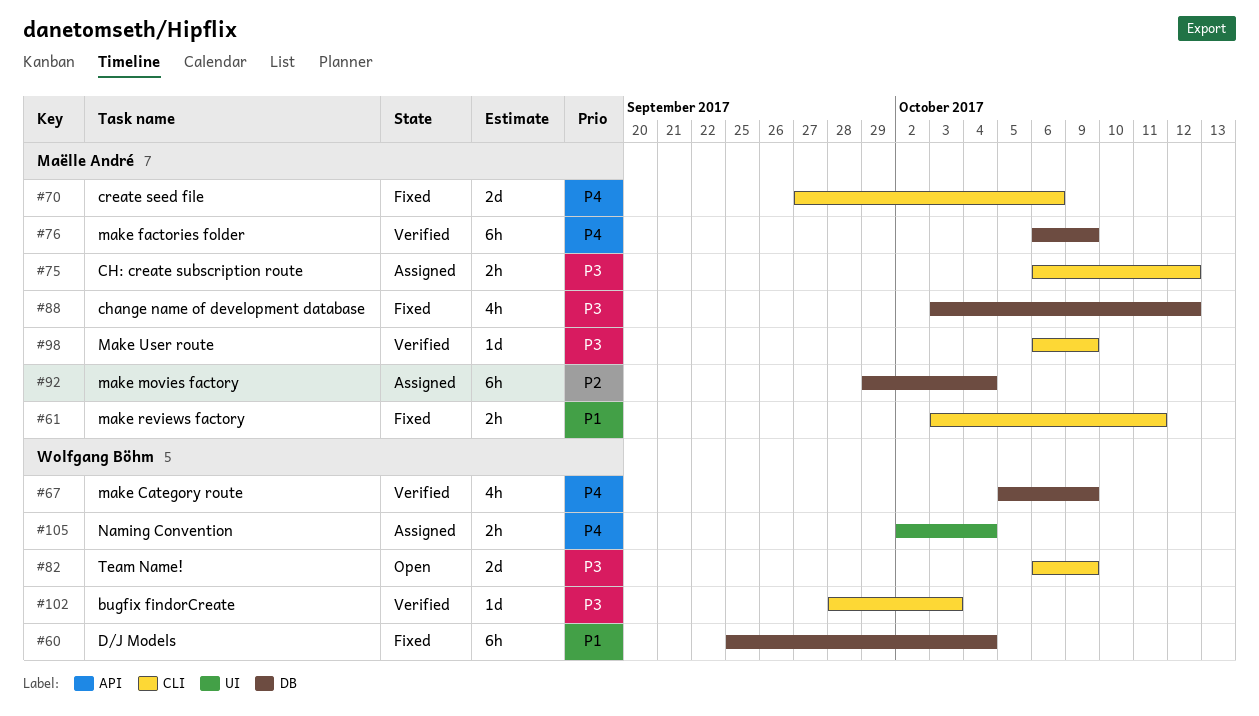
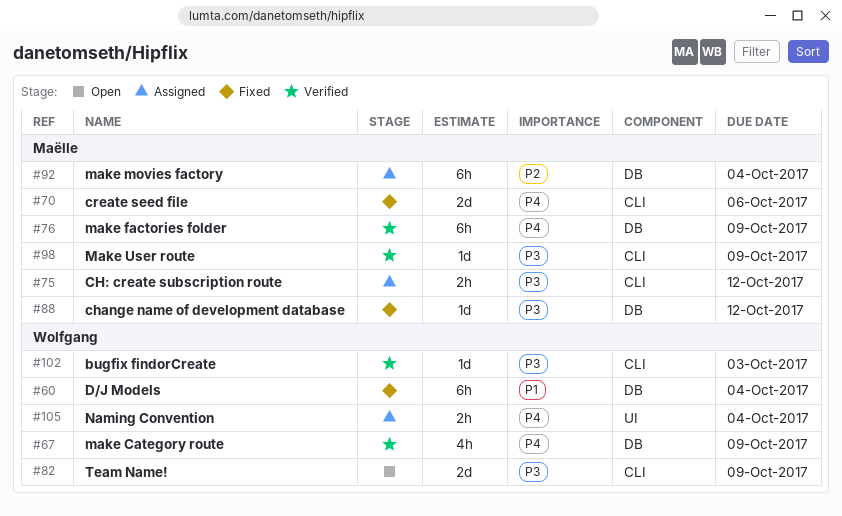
#61: present -> none
#88, estimate: 4h -> 1d

